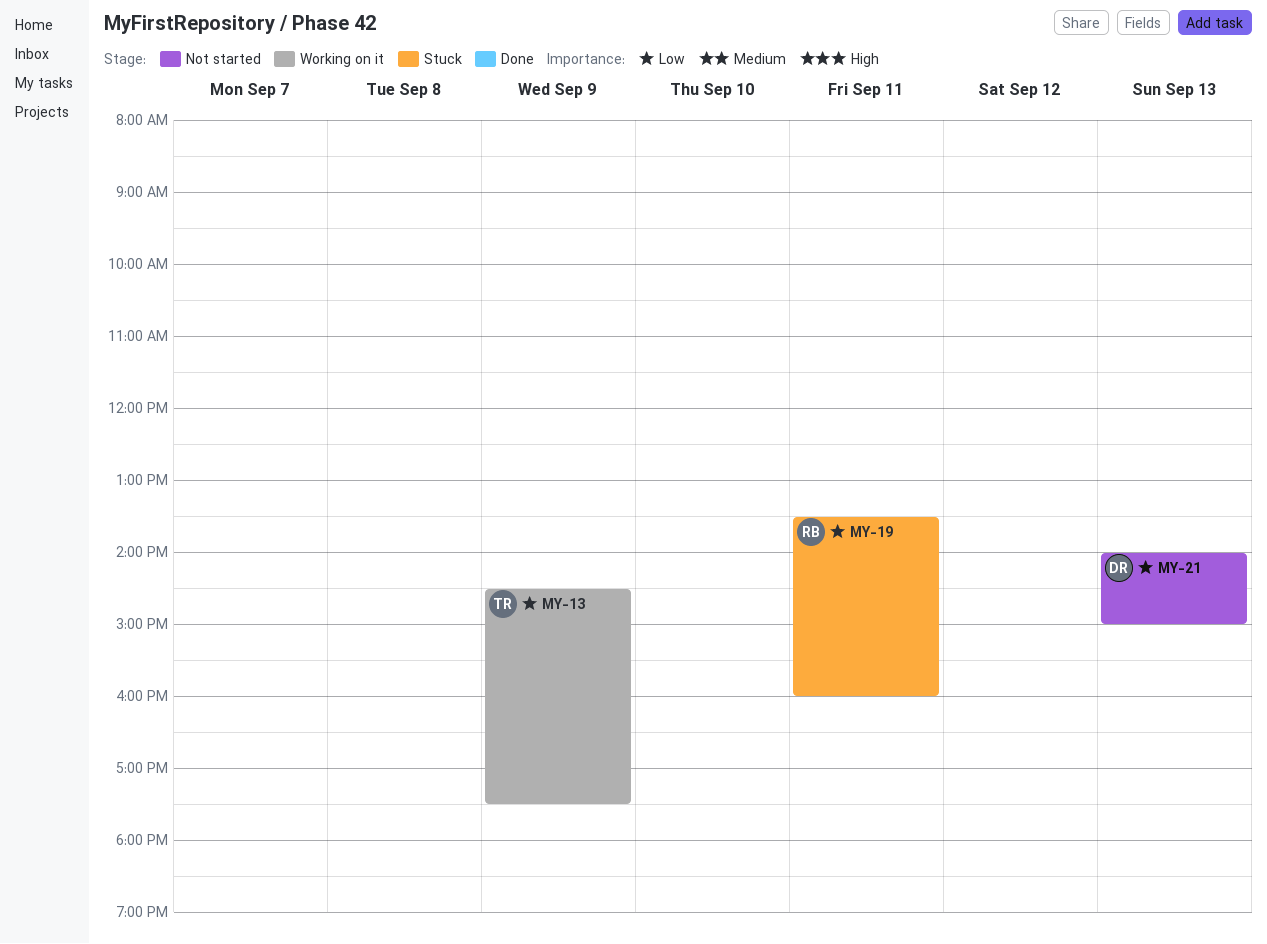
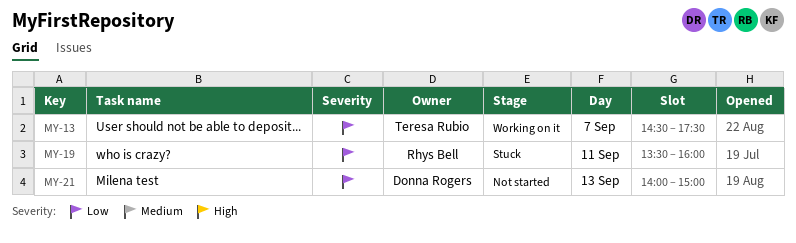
MY-13, day: Sep 9 -> Sep 7

